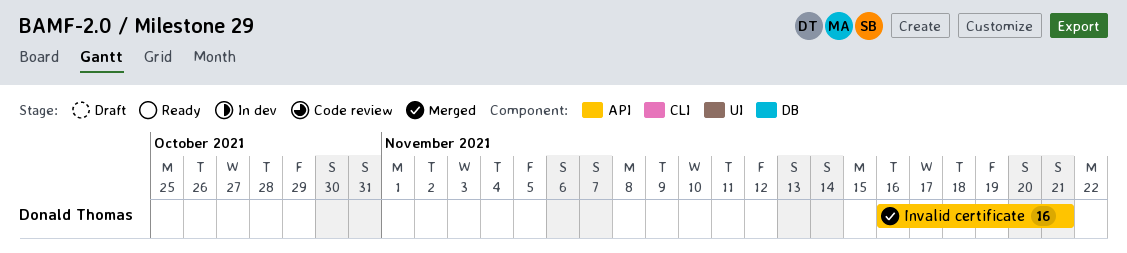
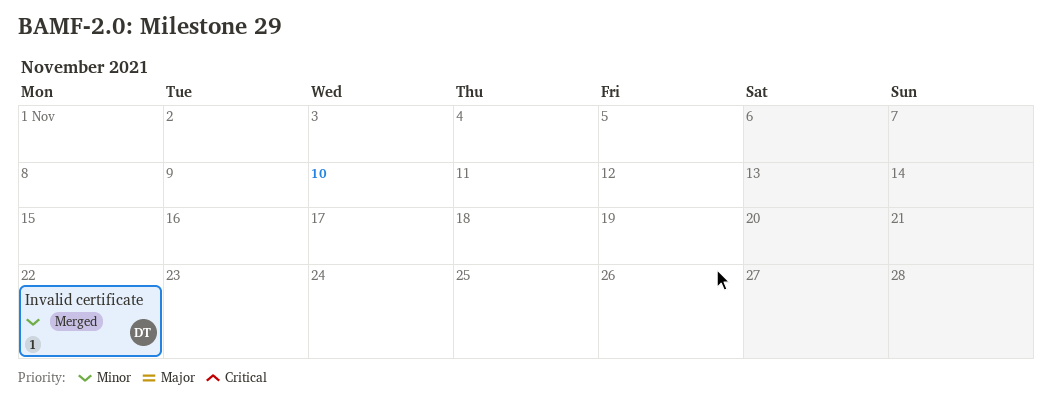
Invalid certificate, estimate: 16 -> 1
Invalid certificate, due: Nov 21 -> Nov 22

